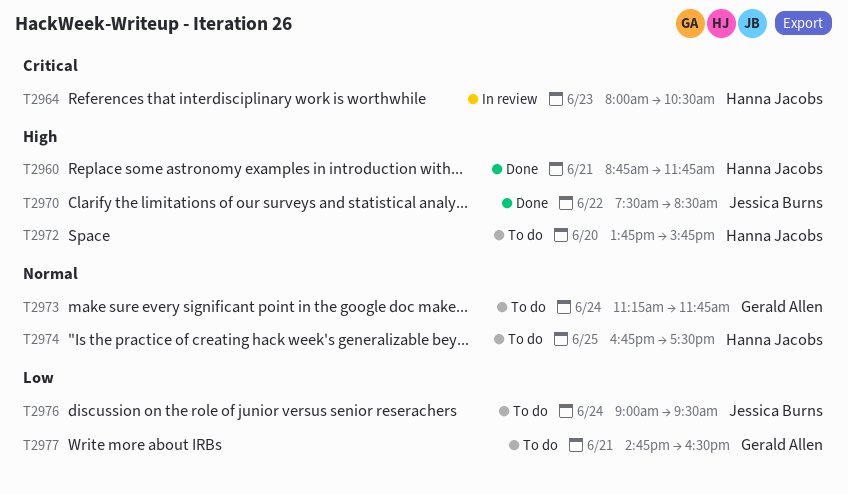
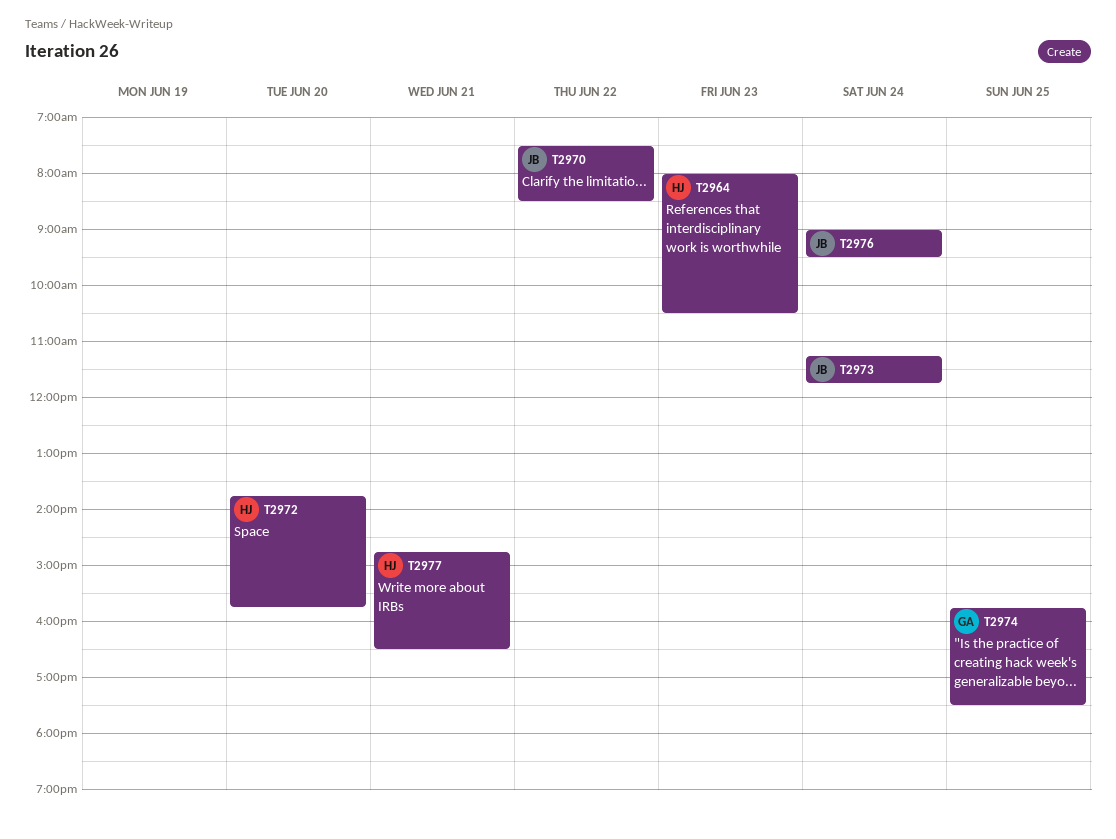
T2960: present -> none
T2973, owner: Gerald Allen -> Jessica Burns
T2974, owner: Hanna Jacobs -> Gerald Allen
T2974, begins: 16:45 -> 15:45
T2977, owner: Gerald Allen -> Hanna Jacobs

